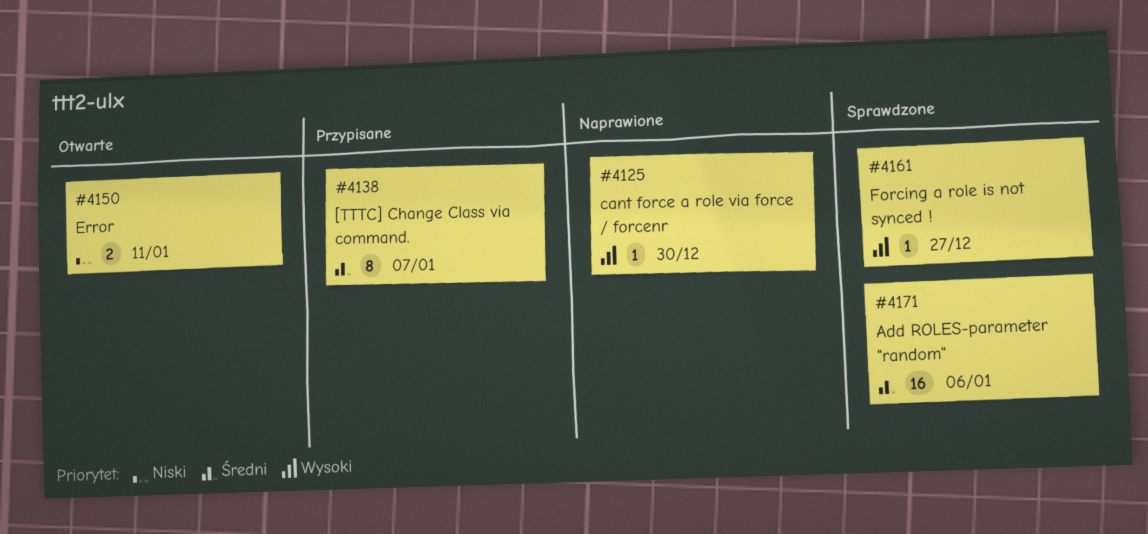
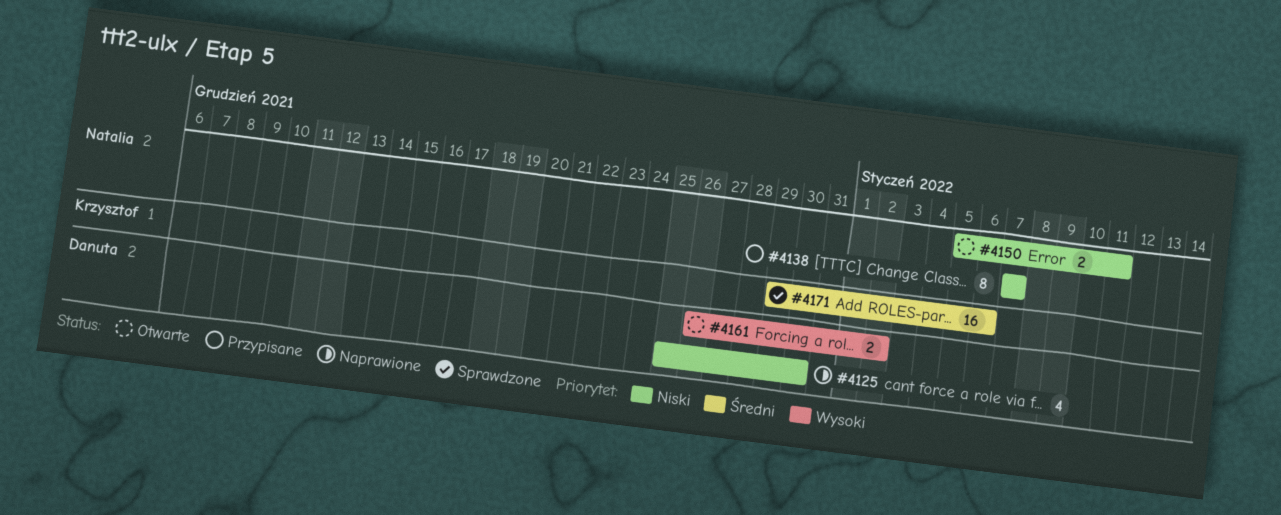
#4125, priority: Wysoki -> Niski
#4125, estimate: 1 -> 4
#4138, priority: Średni -> Niski
#4161, status: Sprawdzone -> Otwarte
#4161, estimate: 1 -> 2
#4161, due: Dec 27 -> Jan 2

